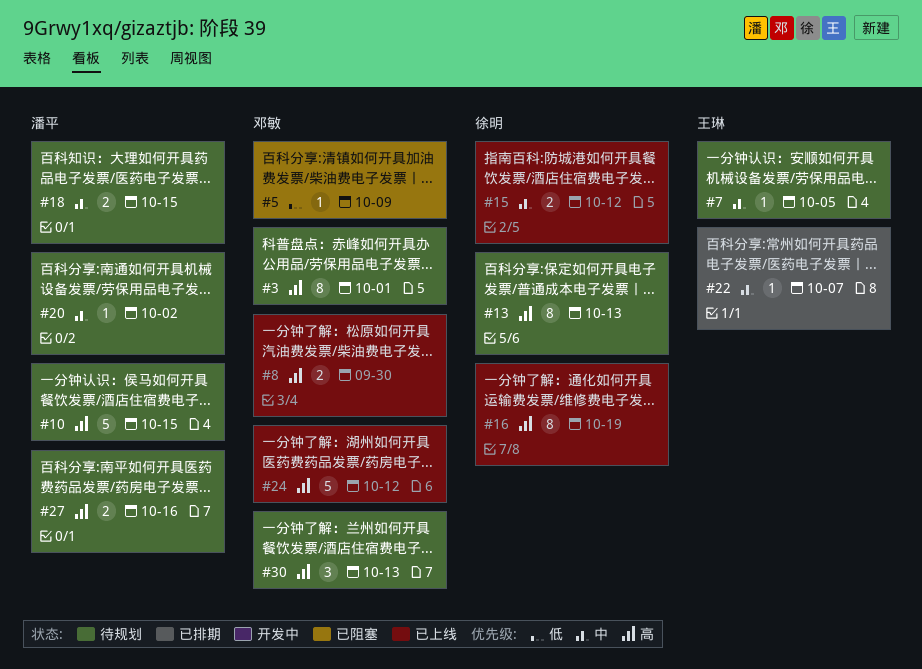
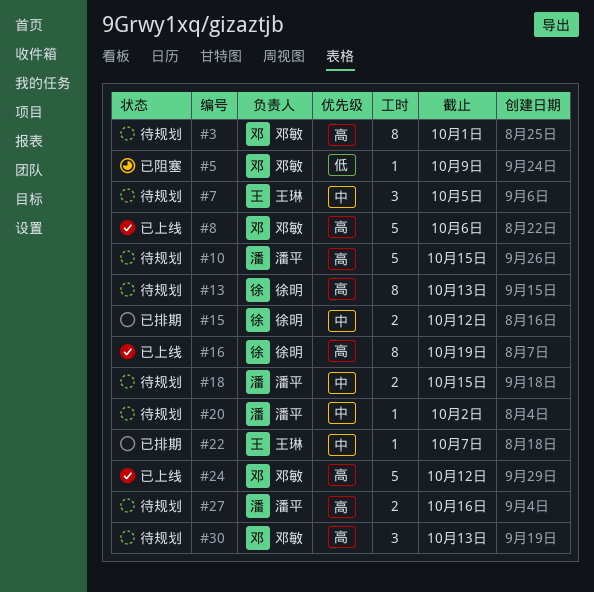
#7, estimate: 1 -> 3
#8, estimate: 2 -> 5
#8, due: Sep 30 -> Oct 6
#15, status: 已上线 -> 已排期

